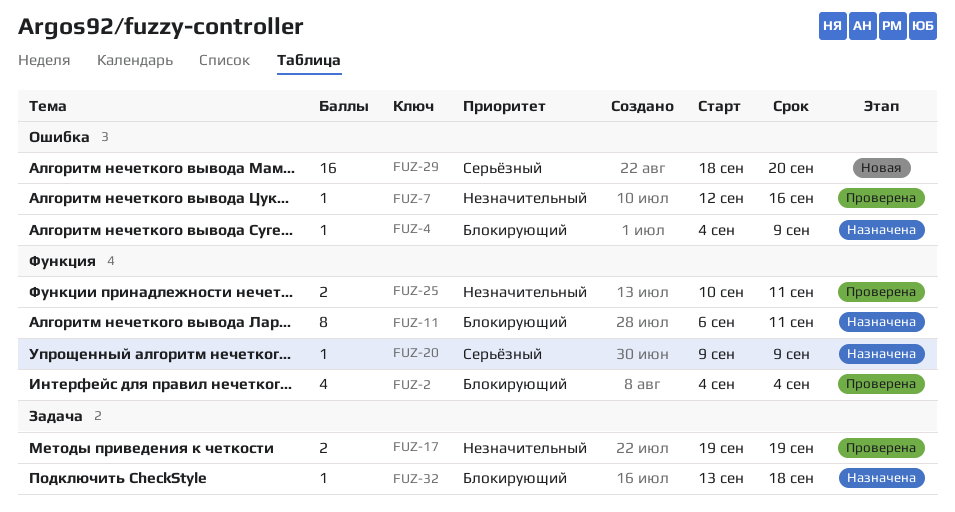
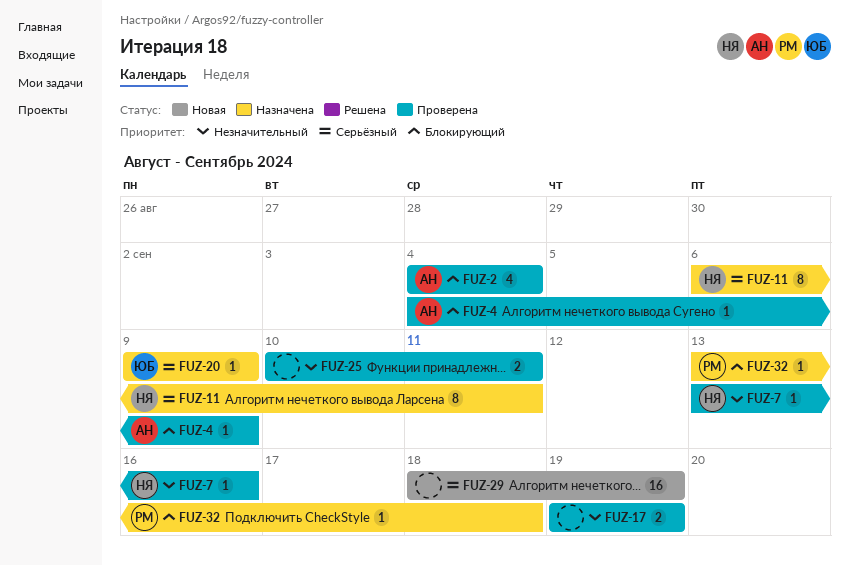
FUZ-4, status: Назначена -> Проверена
FUZ-7, start: Sep 12 -> Sep 13
FUZ-11, priority: Блокирующий -> Серьёзный
FUZ-29, due: Sep 20 -> Sep 19

